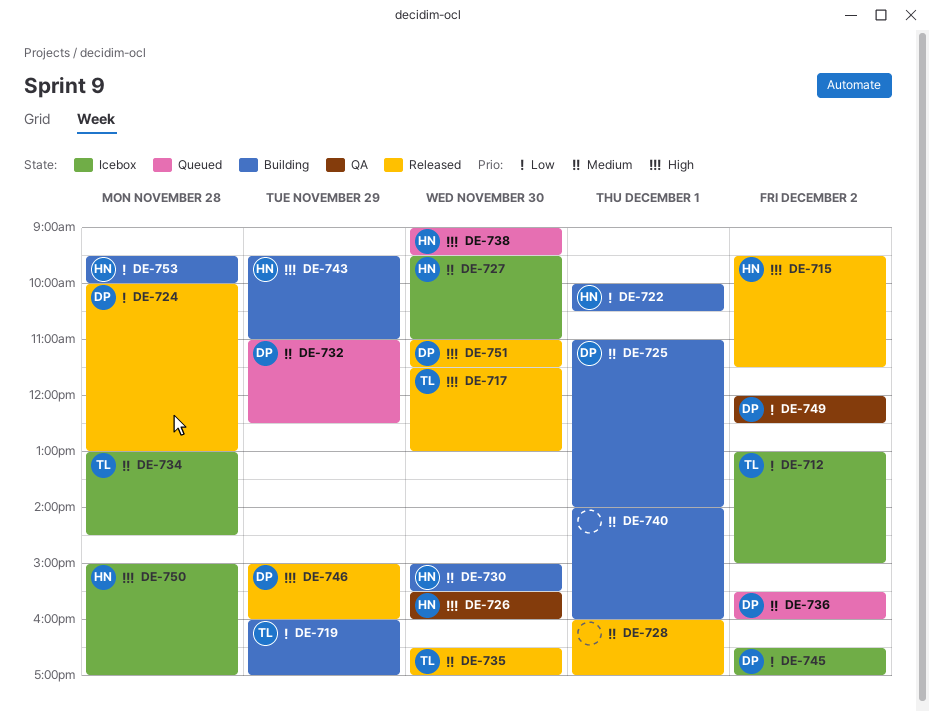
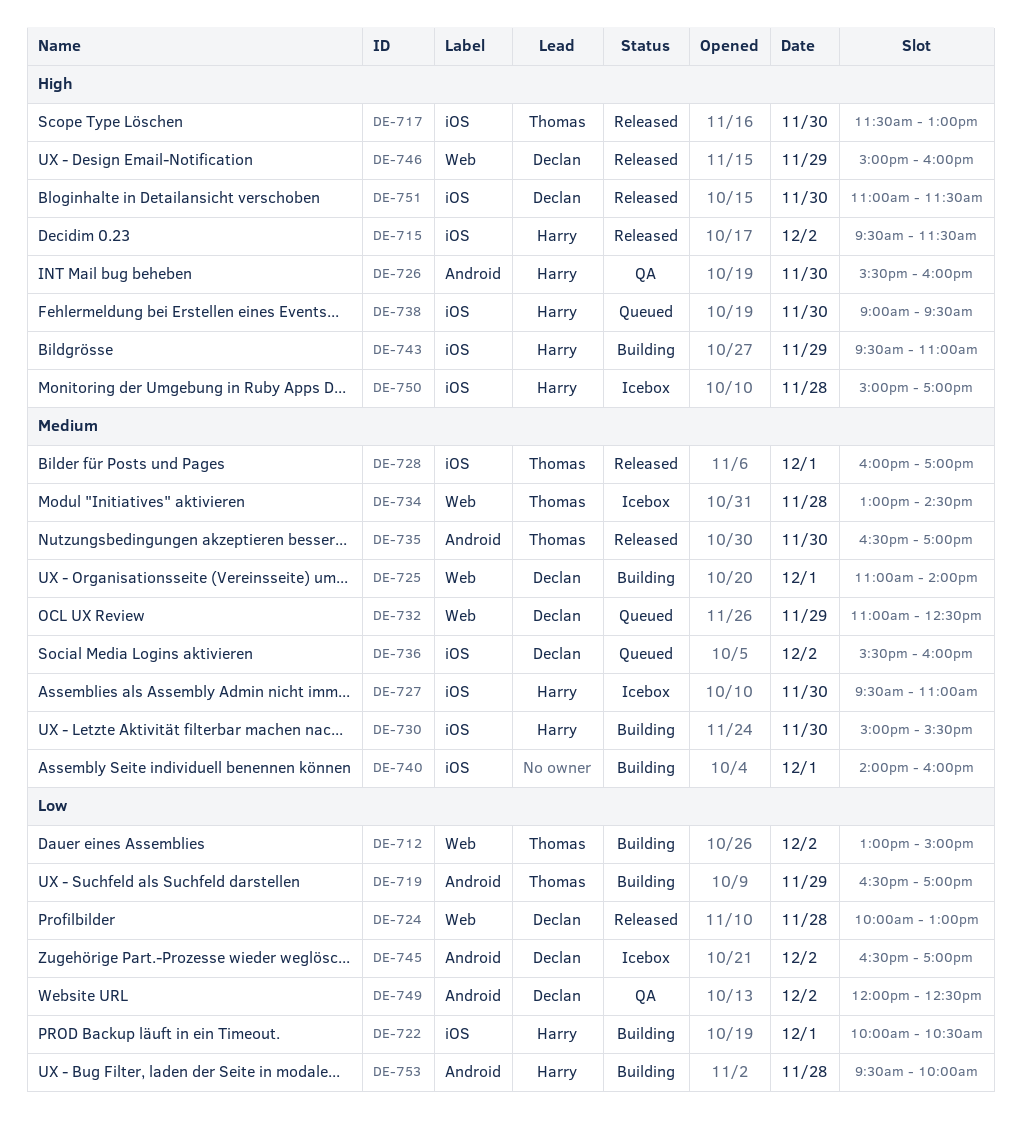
DE-712, status: Icebox -> Building
DE-719, begins: 16:00 -> 16:30
DE-728, owner: none -> Thomas

